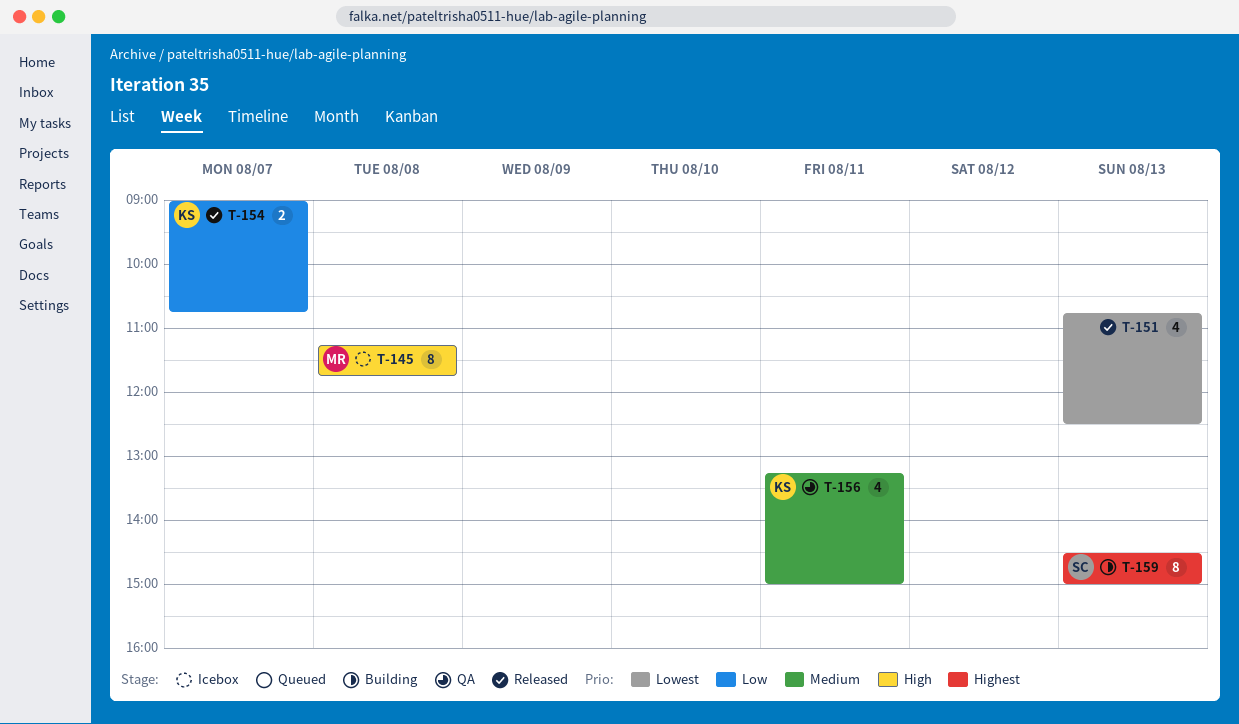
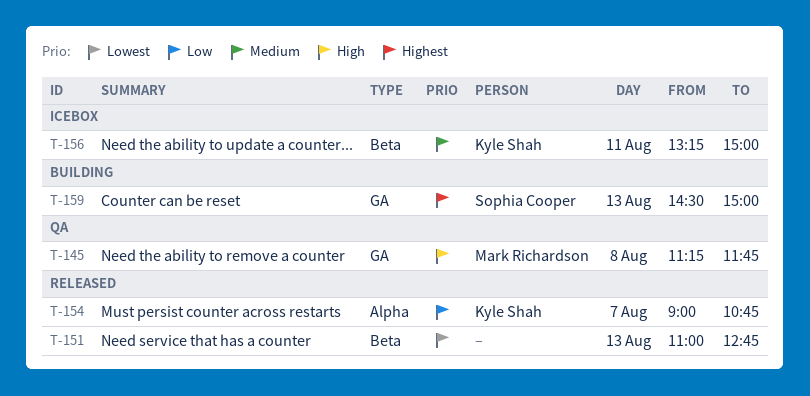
T-145, status: Icebox -> QA
T-151, begins: 10:45 -> 11:00
T-151, ends: 12:30 -> 12:45
T-156, status: QA -> Icebox

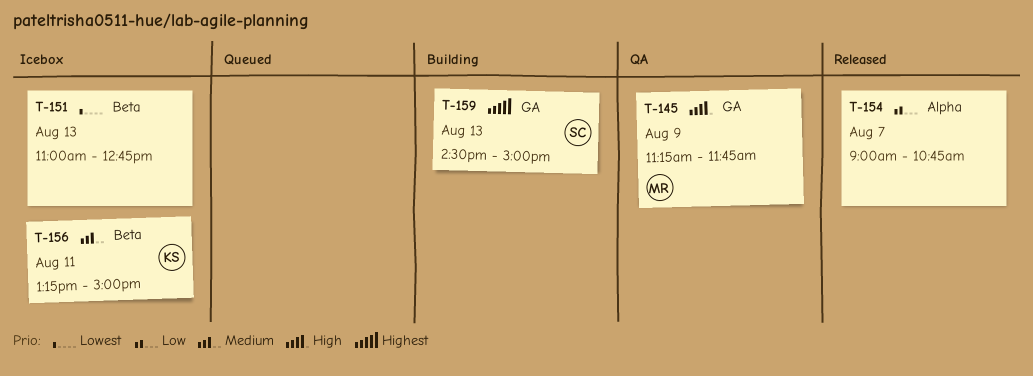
T-145, day: Aug 8 -> Aug 9
T-151, status: Released -> Icebox
T-154, owner: Kyle Shah -> none

